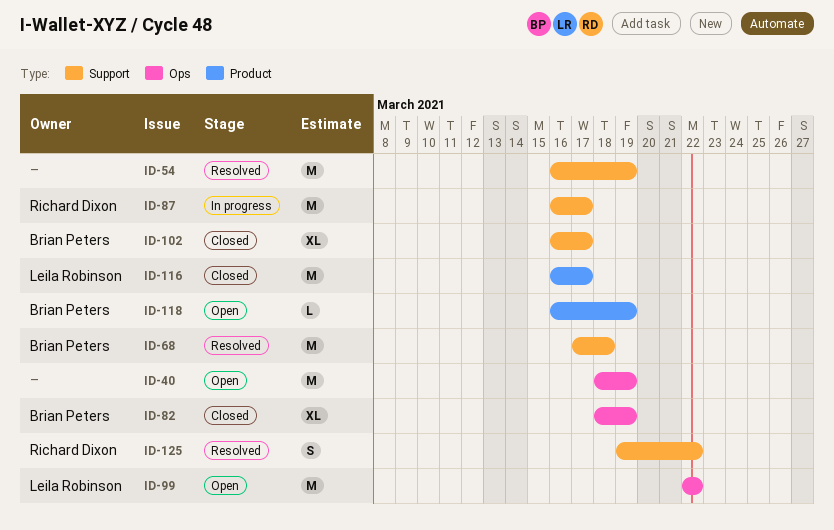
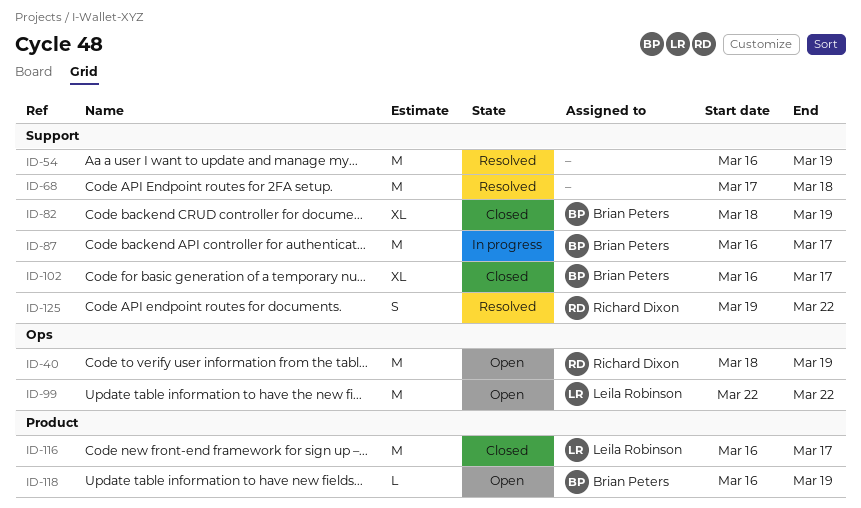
ID-40, owner: none -> Richard Dixon
ID-68, owner: Brian Peters -> none
ID-82, label: Ops -> Support
ID-87, owner: Richard Dixon -> Brian Peters

